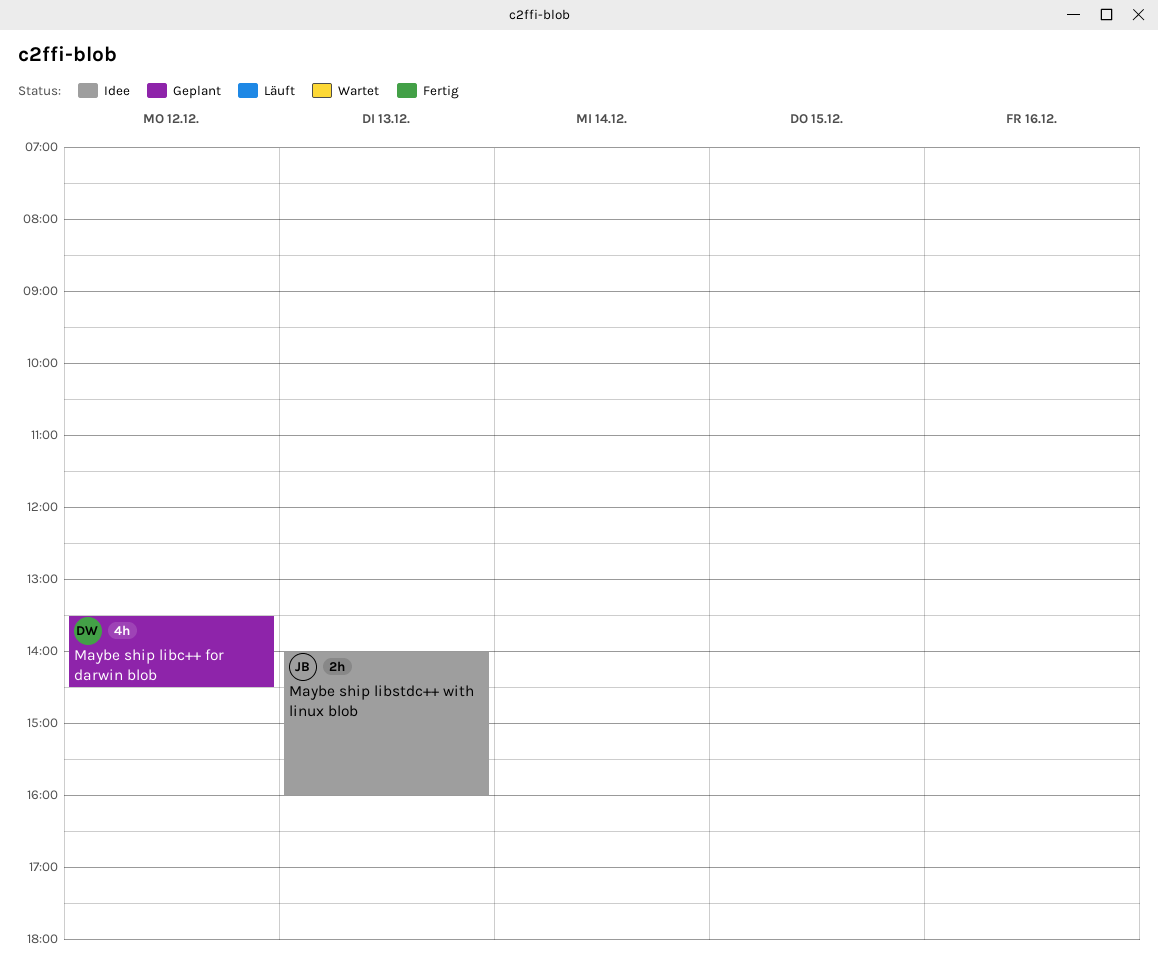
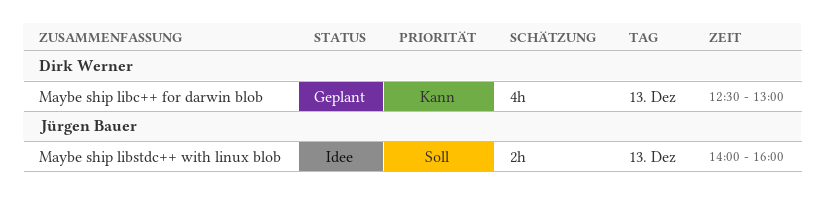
Maybe ship libc++ for darwin blob, day: Dec 12 -> Dec 13
Maybe ship libc++ for darwin blob, begins: 13:30 -> 12:30
Maybe ship libc++ for darwin blob, ends: 14:30 -> 13:00

